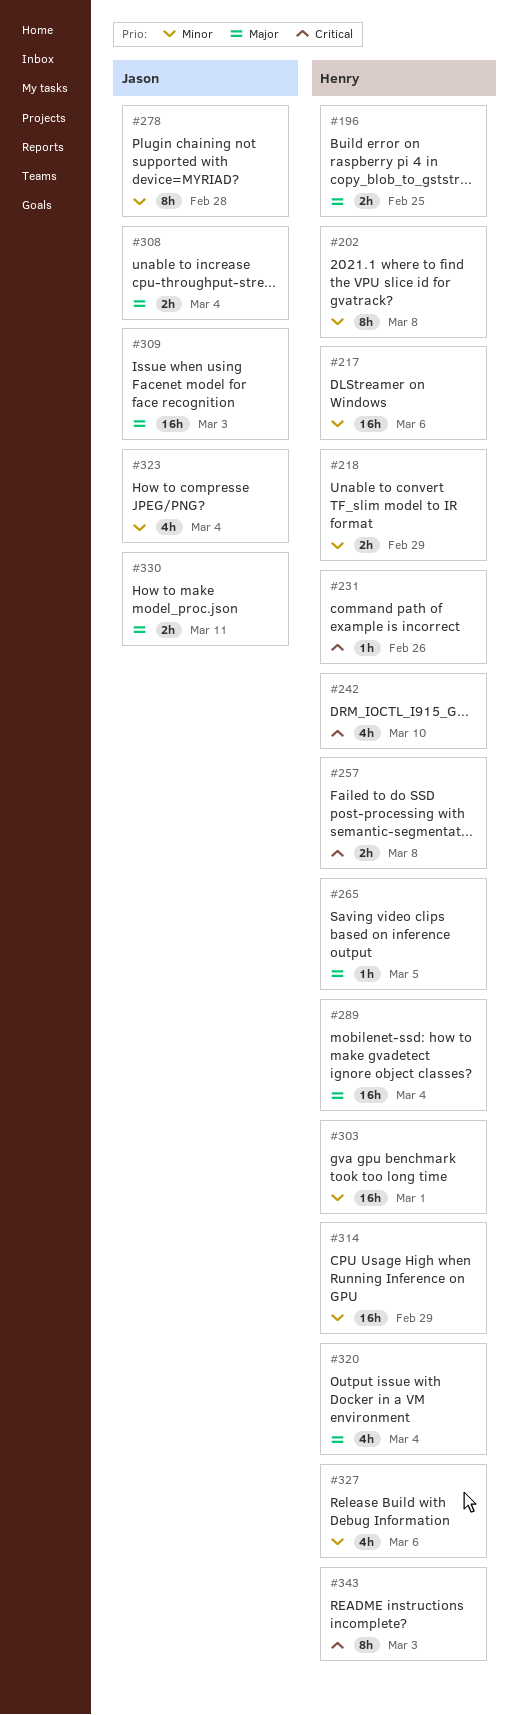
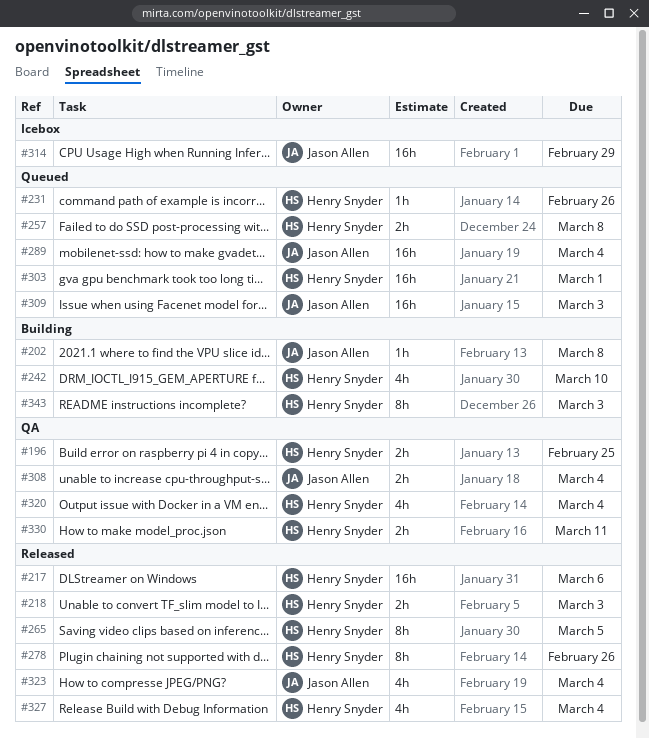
#202, owner: Henry Snyder -> Jason Allen
#202, estimate: 8h -> 1h
#218, due: Feb 29 -> Mar 3
#265, estimate: 1h -> 8h
#278, owner: Jason Allen -> Henry Snyder
#278, due: Feb 28 -> Feb 26
#289, owner: Henry Snyder -> Jason Allen
#314, owner: Henry Snyder -> Jason Allen
#327, due: Mar 6 -> Mar 4
#330, owner: Jason Allen -> Henry Snyder

